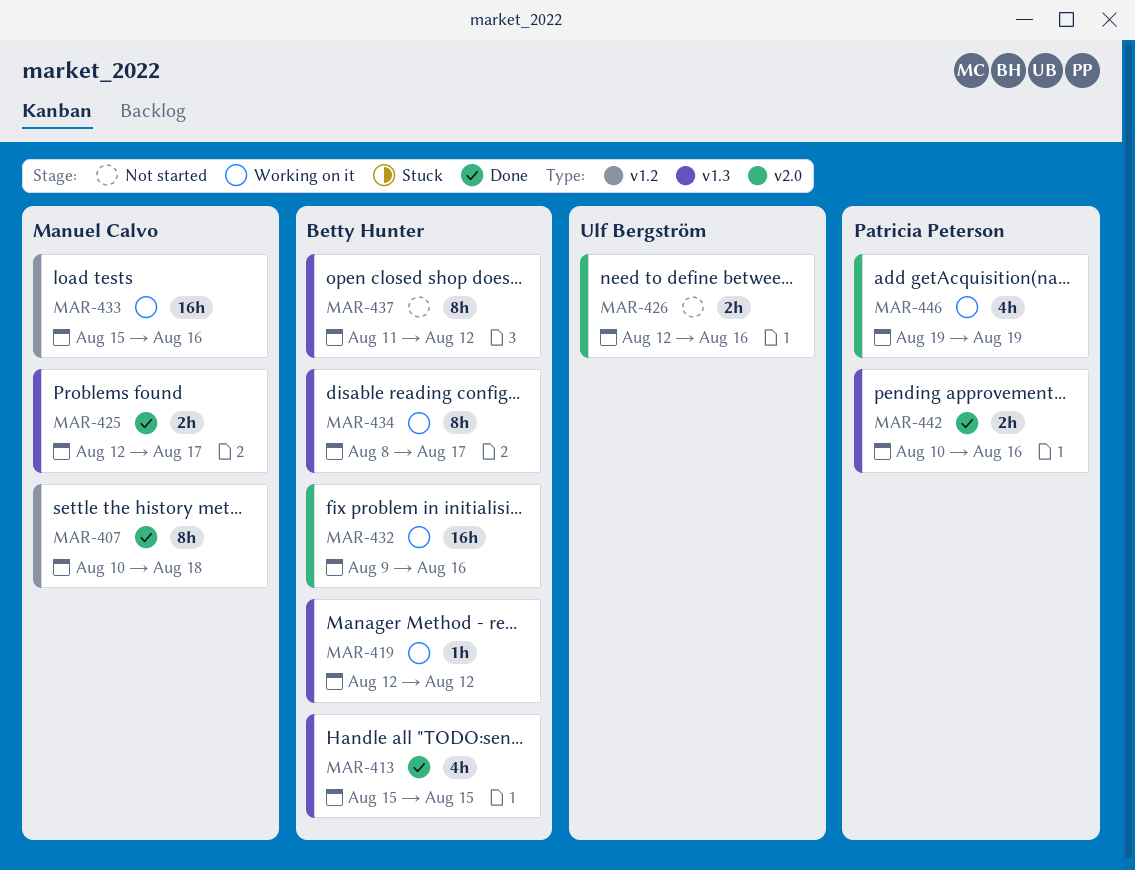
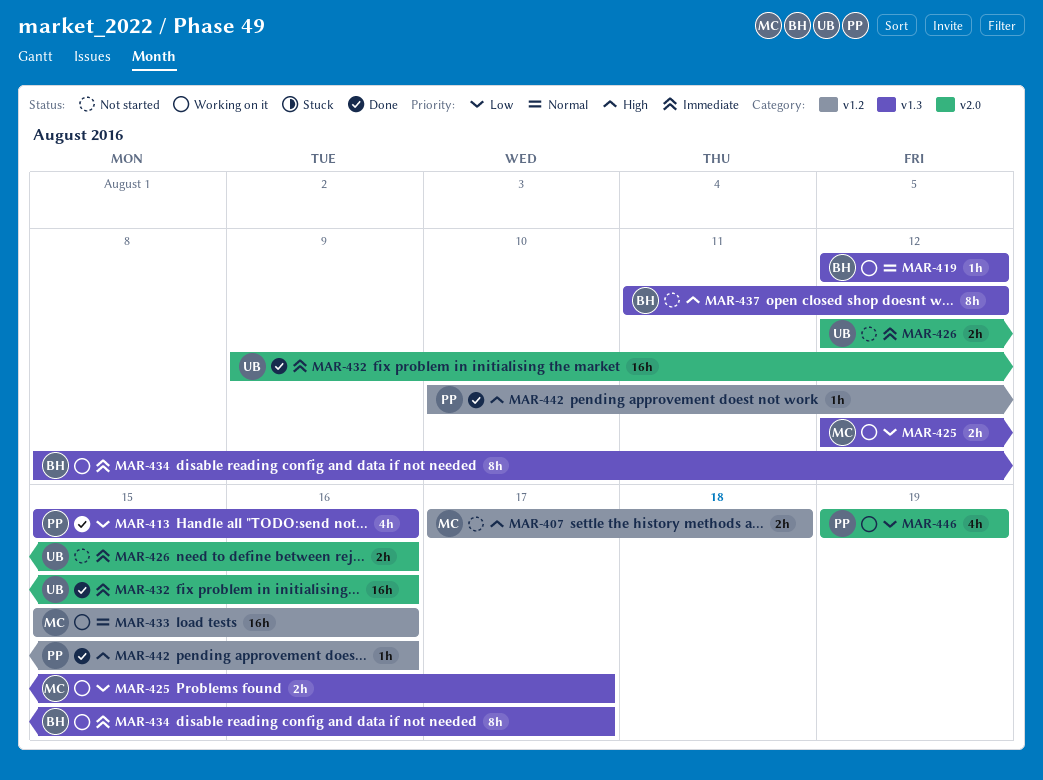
MAR-407, status: Done -> Not started
MAR-407, estimate: 8h -> 2h
MAR-407, start: Aug 10 -> Aug 17
MAR-413, owner: Betty Hunter -> Patricia Peterson
MAR-413, due: Aug 15 -> Aug 16
MAR-425, status: Done -> Working on it
MAR-432, status: Working on it -> Done
MAR-432, owner: Betty Hunter -> Ulf Bergström
MAR-442, label: v1.3 -> v1.2
MAR-442, estimate: 2h -> 1h

